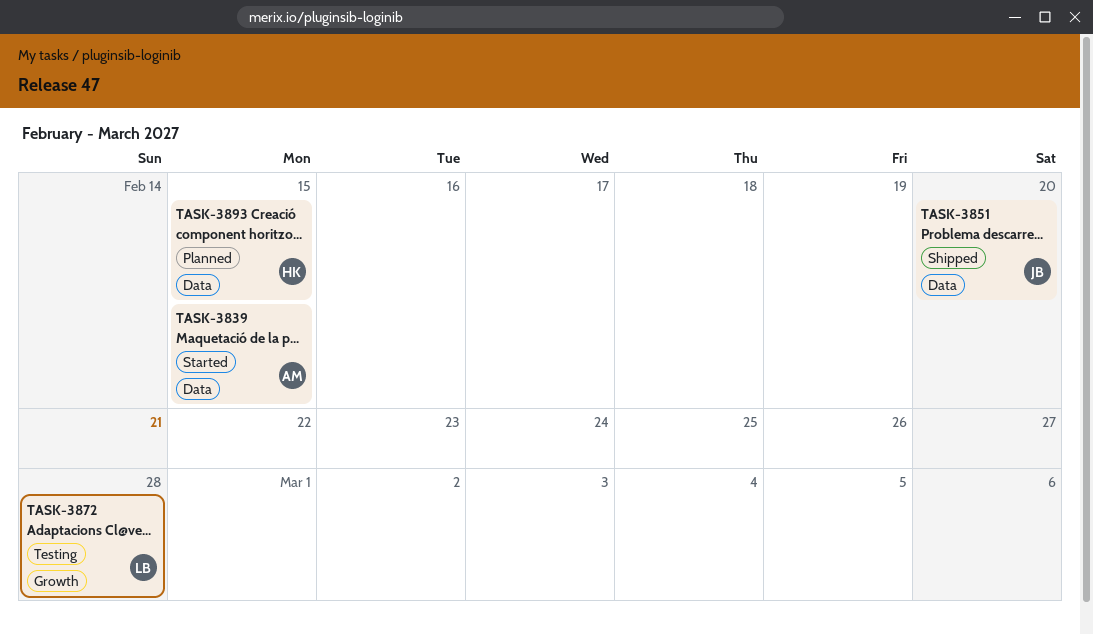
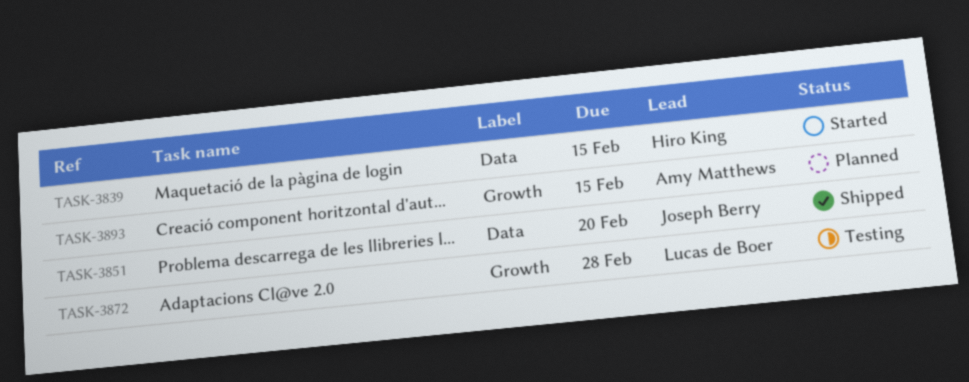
TASK-3839, owner: Amy Matthews -> Hiro King
TASK-3893, owner: Hiro King -> Amy Matthews
TASK-3893, label: Data -> Growth

